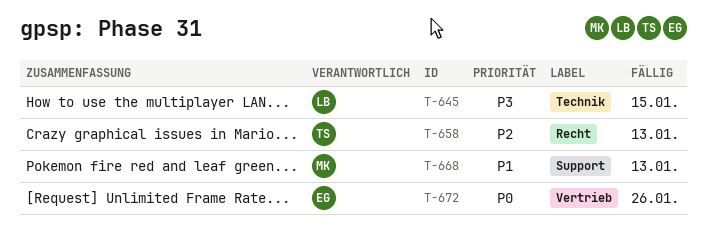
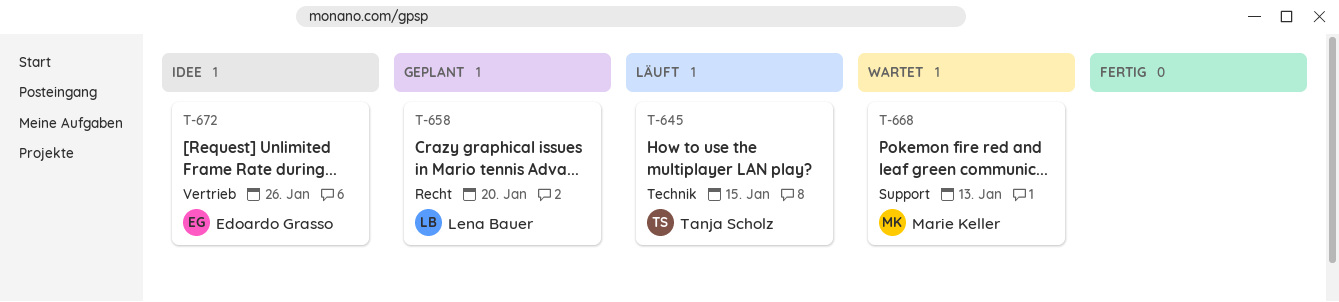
T-645, owner: Lena Bauer -> Tanja Scholz
T-658, owner: Tanja Scholz -> Lena Bauer
T-658, due: Jan 13 -> Jan 20

